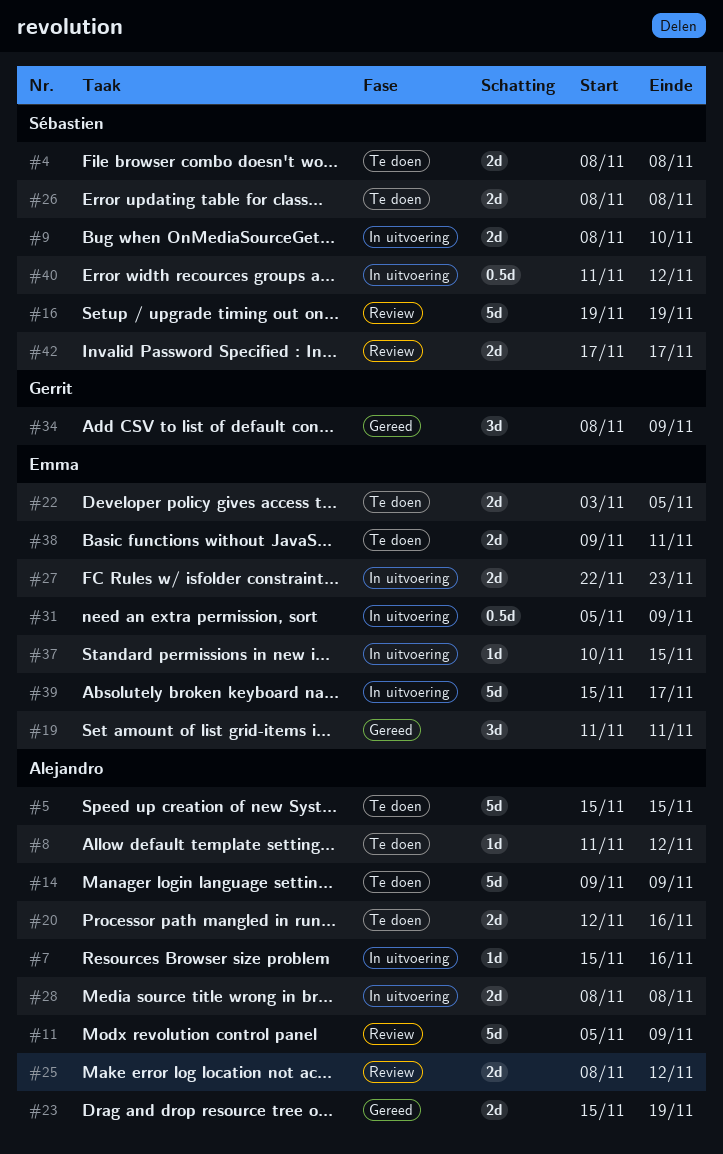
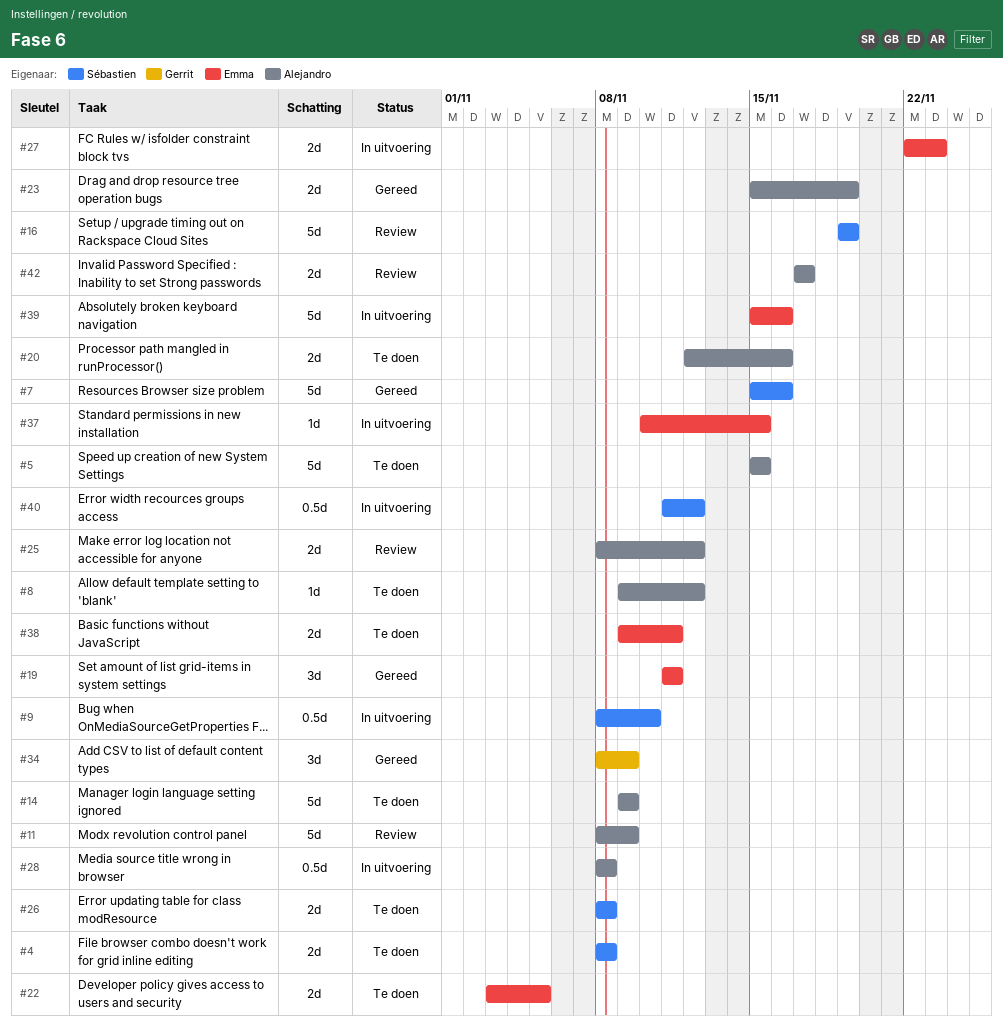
#7, status: In uitvoering -> Gereed
#7, owner: Alejandro -> Sébastien
#7, estimate: 1d -> 5d
#8, start: Nov 11 -> Nov 9
#9, estimate: 2d -> 0.5d
#11, start: Nov 5 -> Nov 8
#28, estimate: 2d -> 0.5d
#31: present -> none
#39, due: Nov 17 -> Nov 16
#42, owner: Sébastien -> Alejandro

